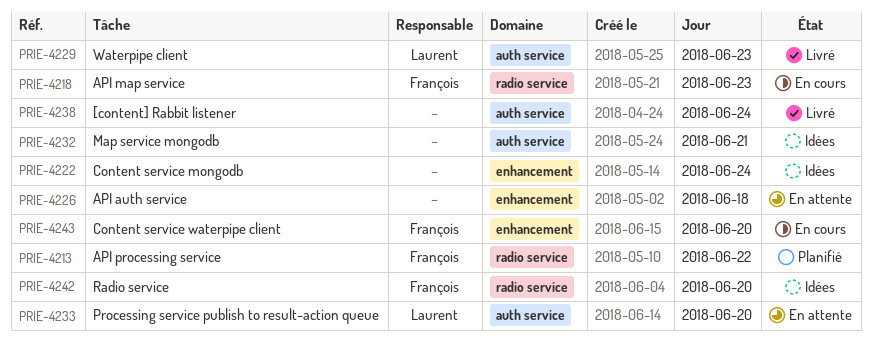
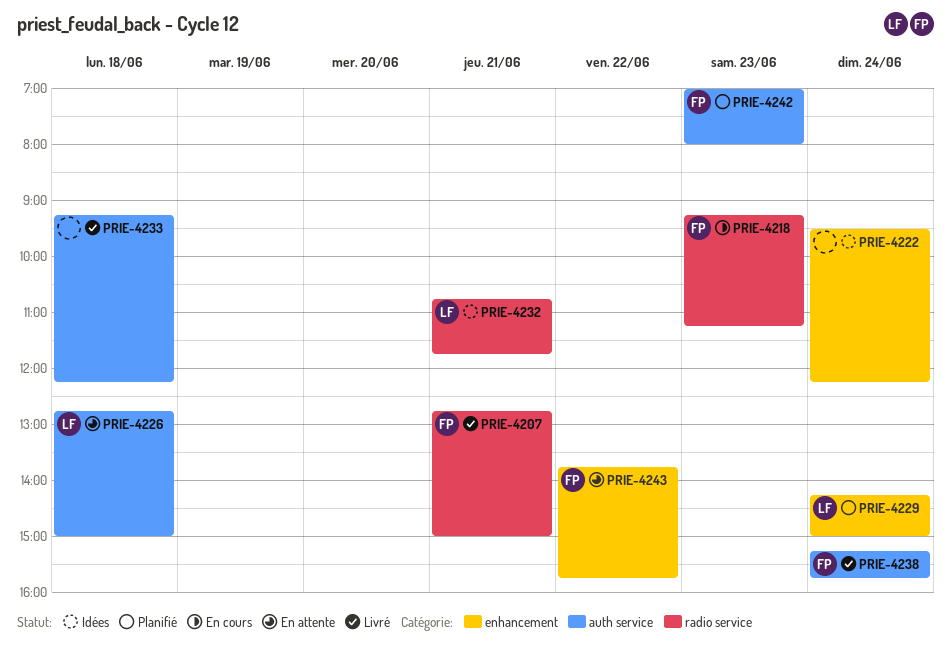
PRIE-4207: none -> present
PRIE-4213: present -> none
PRIE-4226, owner: none -> Laurent
PRIE-4226, label: enhancement -> auth service
PRIE-4229, status: Livré -> Planifié
PRIE-4229, label: auth service -> enhancement
PRIE-4229, day: Jun 23 -> Jun 24
PRIE-4232, owner: none -> Laurent
PRIE-4232, label: auth service -> radio service
PRIE-4233, status: En attente -> Livré
PRIE-4233, owner: Laurent -> none
PRIE-4233, day: Jun 20 -> Jun 18
PRIE-4238, owner: none -> François
PRIE-4242, status: Idées -> Planifié
PRIE-4242, label: radio service -> auth service
PRIE-4242, day: Jun 20 -> Jun 23
PRIE-4243, status: En cours -> En attente
PRIE-4243, day: Jun 20 -> Jun 22

